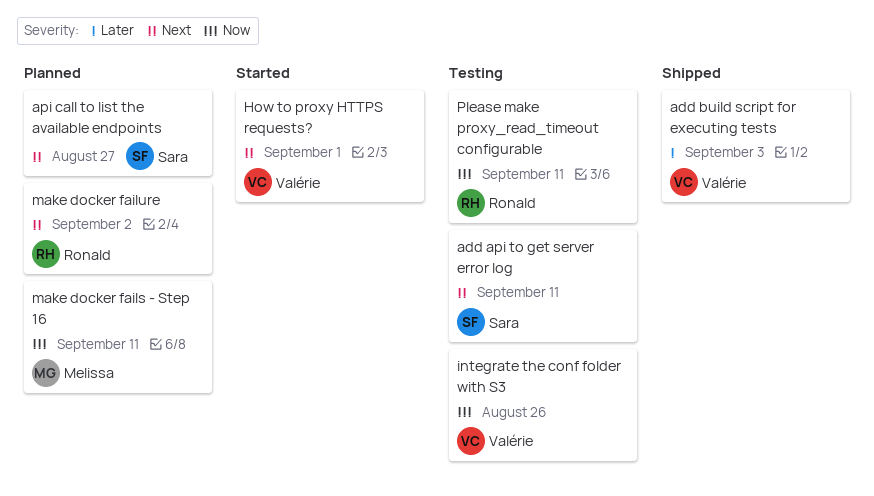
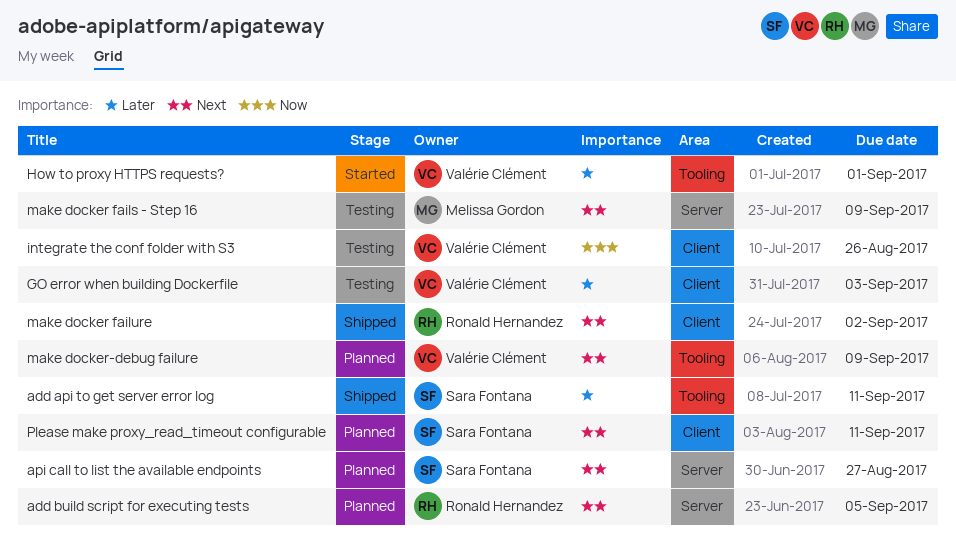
add api to get server error log, status: Testing -> Shipped
add api to get server error log, priority: Next -> Later
add build script for executing tests, status: Shipped -> Planned
add build script for executing tests, owner: Valérie Clément -> Ronald Hernandez
add build script for executing tests, priority: Later -> Next
add build script for executing tests, due: Sep 3 -> Sep 5
GO error when building Dockerfile: none -> present
How to proxy HTTPS requests?, priority: Next -> Later
make docker fails - Step 16, status: Planned -> Testing
make docker fails - Step 16, priority: Now -> Next
make docker fails - Step 16, due: Sep 11 -> Sep 9
make docker failure, status: Planned -> Shipped
make docker-debug failure: none -> present
Please make proxy_read_timeout configurable, status: Testing -> Planned
Please make proxy_read_timeout configurable, owner: Ronald Hernandez -> Sara Fontana
Please make proxy_read_timeout configurable, priority: Now -> Next

